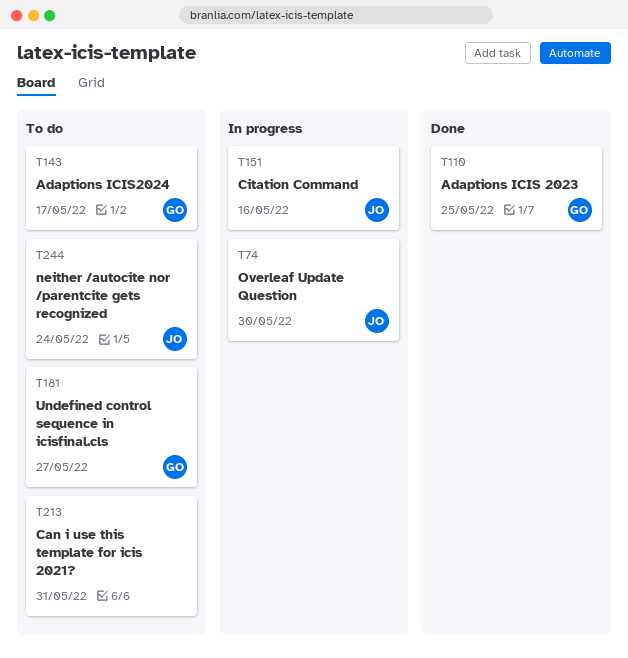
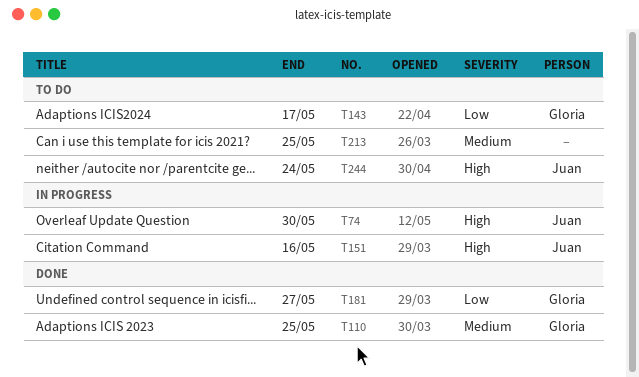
T181, status: To do -> Done
T213, due: May 31 -> May 25

